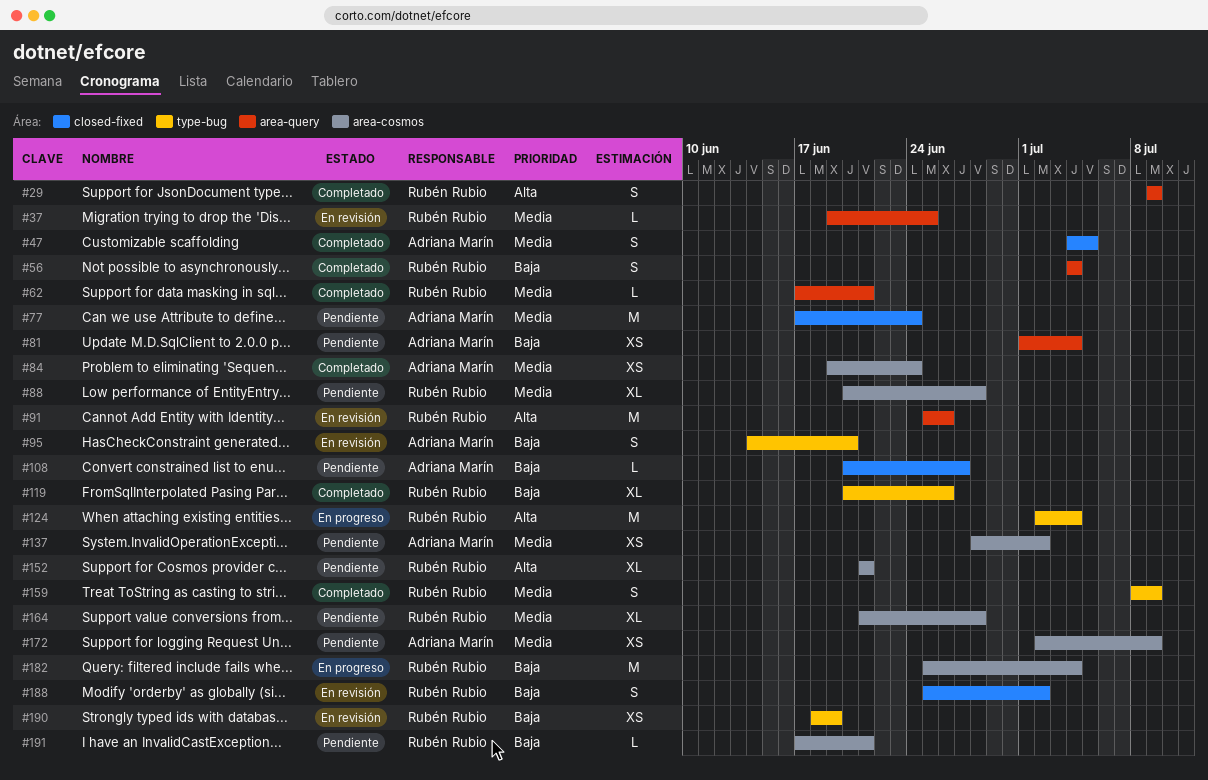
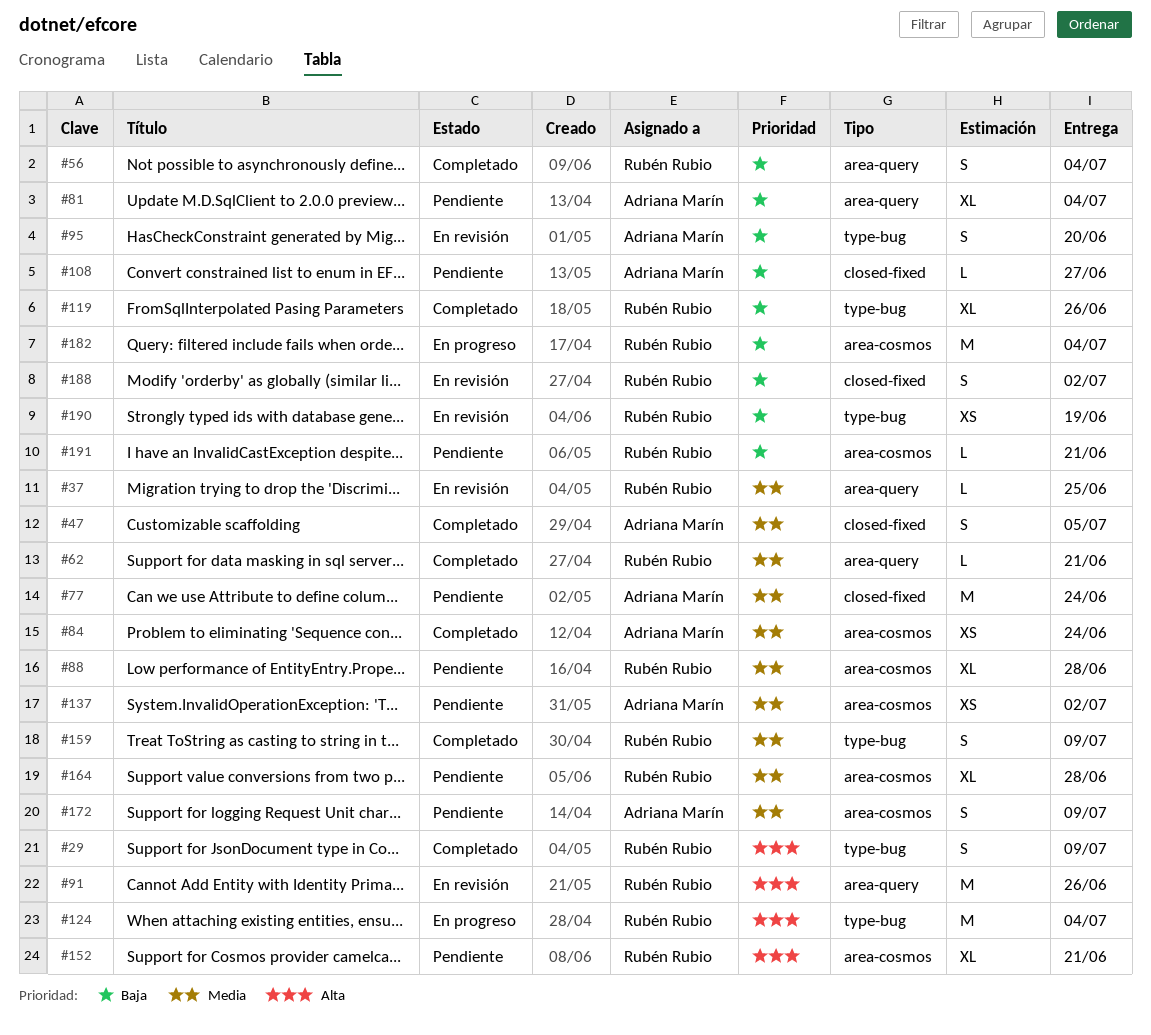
#29, label: area-query -> type-bug
#81, estimate: XS -> XL
#172, estimate: XS -> S

